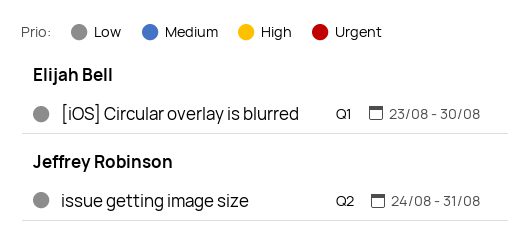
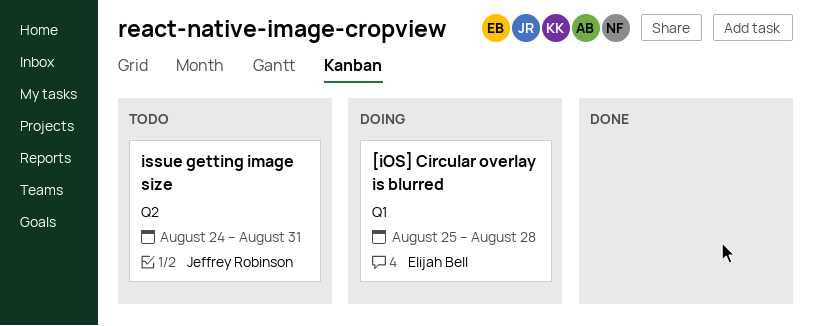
[iOS] Circular overlay is blurred, start: Aug 23 -> Aug 25
[iOS] Circular overlay is blurred, due: Aug 30 -> Aug 28

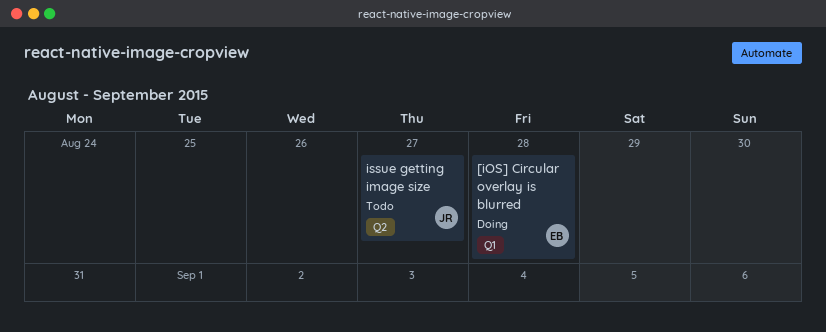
issue getting image size, due: Aug 31 -> Aug 27

